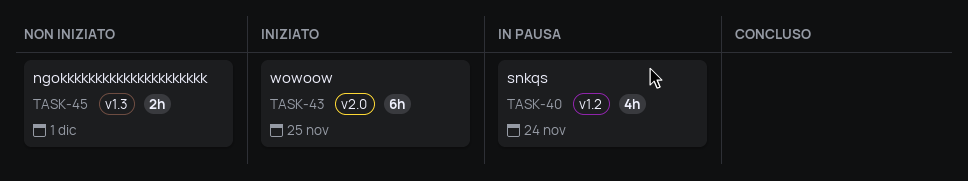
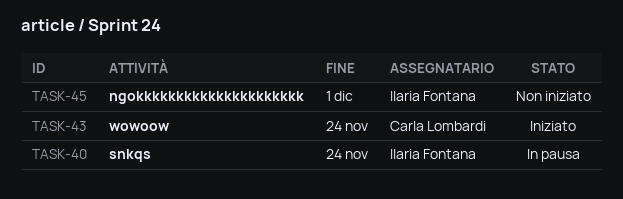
TASK-43, due: Nov 25 -> Nov 24

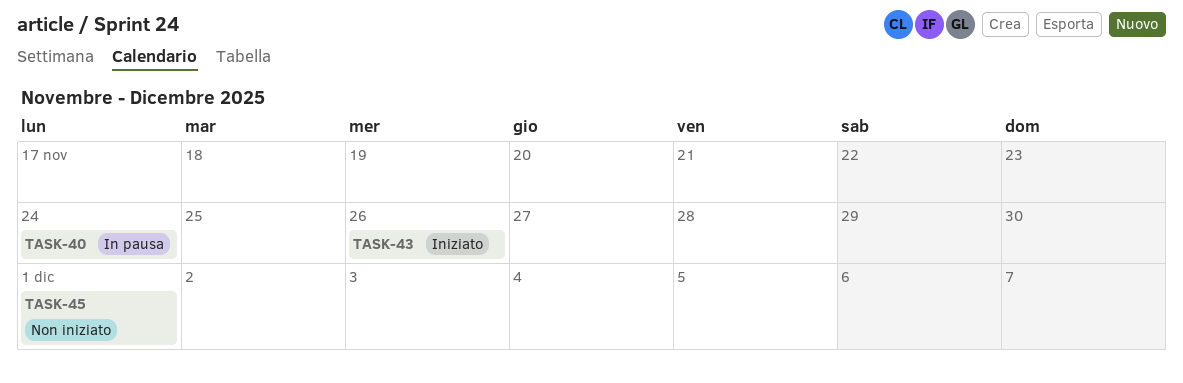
TASK-43, due: Nov 24 -> Nov 26

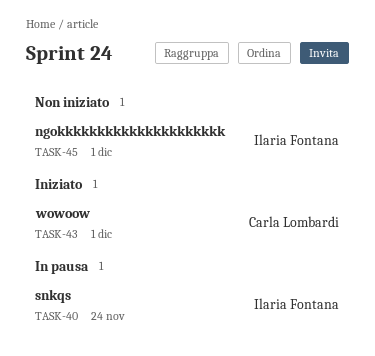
TASK-43, due: Nov 26 -> Dec 1

